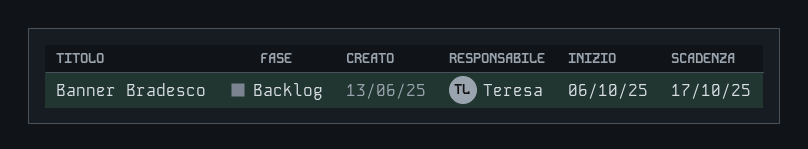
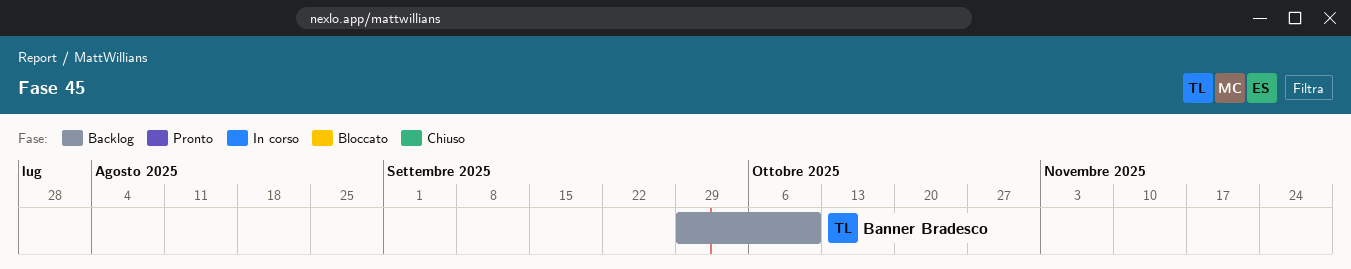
Banner Bradesco, start: Oct 6 -> Sep 29
Banner Bradesco, due: Oct 17 -> Oct 10

